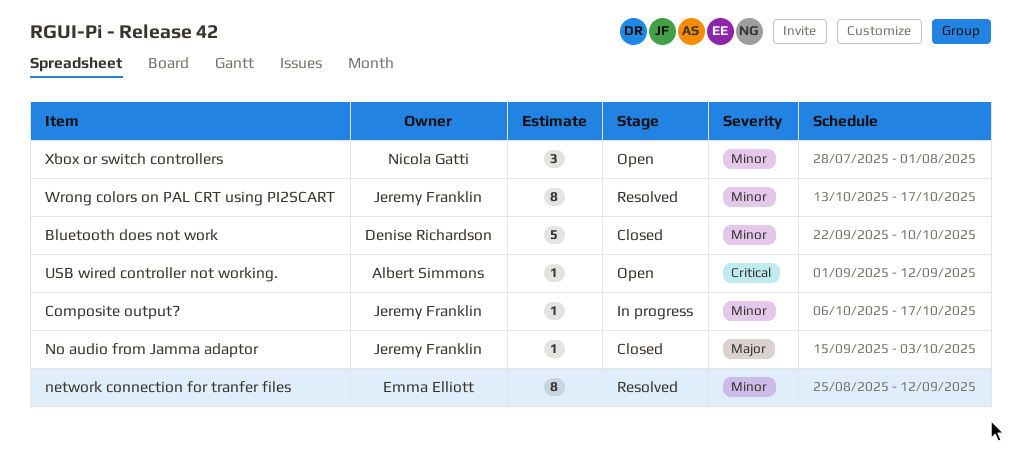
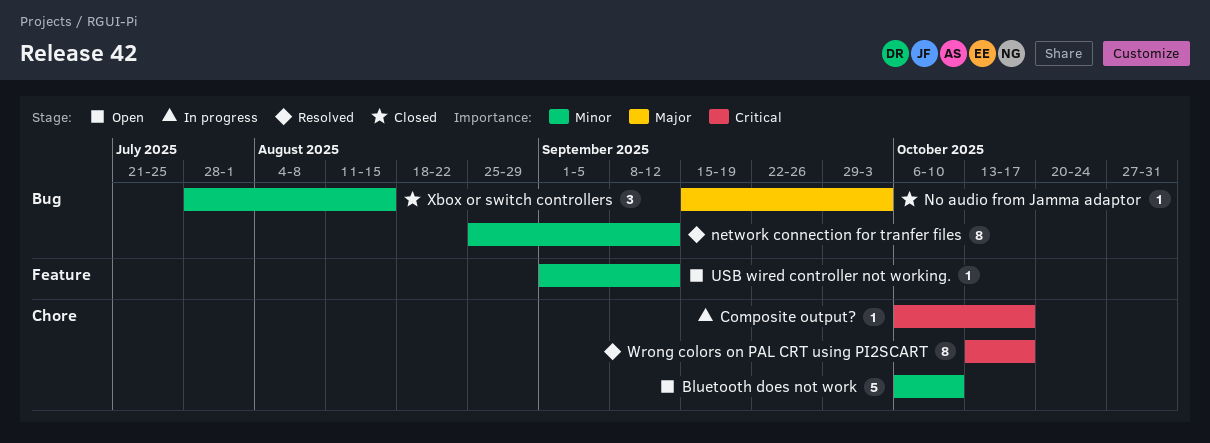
Bluetooth does not work, status: Closed -> Open
Bluetooth does not work, start: Sep 22 -> Oct 6
Composite output?, priority: Minor -> Critical
USB wired controller not working., priority: Critical -> Minor
Wrong colors on PAL CRT using PI2SCART, priority: Minor -> Critical
Xbox or switch controllers, status: Open -> Closed
Xbox or switch controllers, due: Aug 1 -> Aug 15

